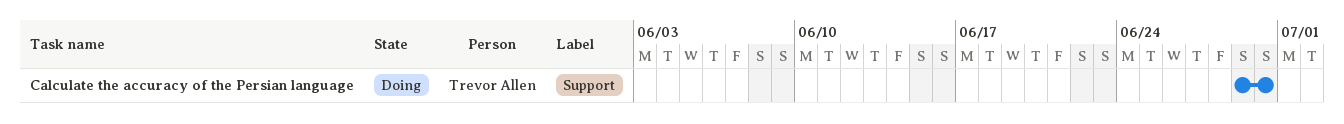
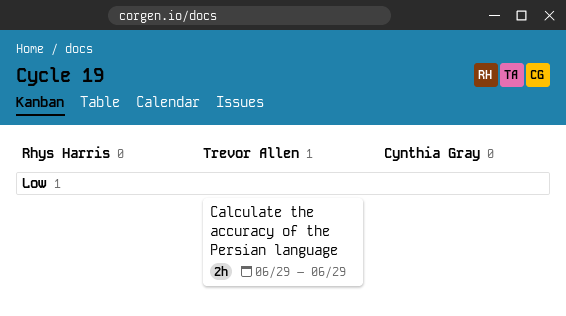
Calculate the accuracy of the Persian language, due: Jun 30 -> Jun 29

